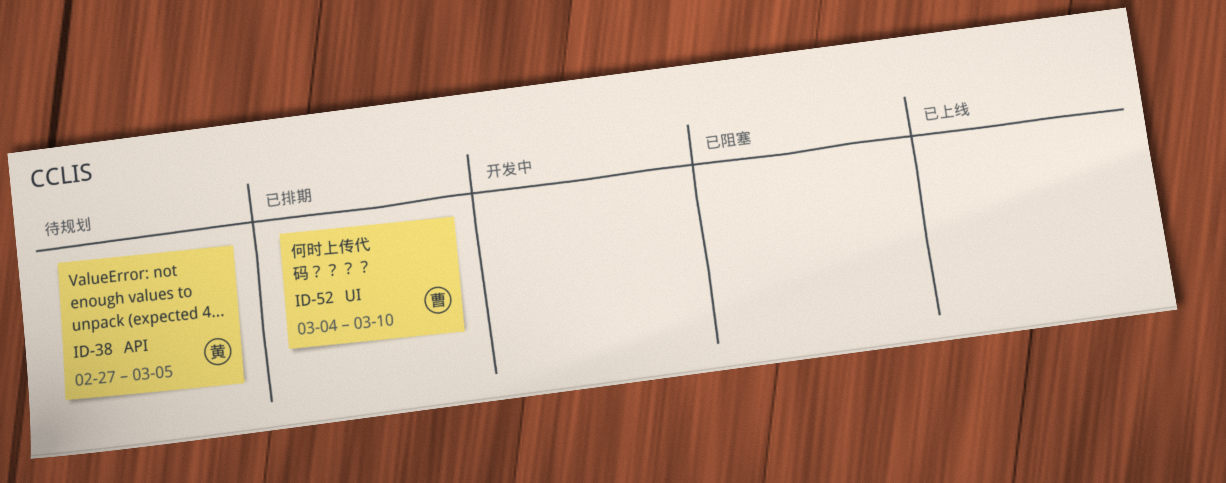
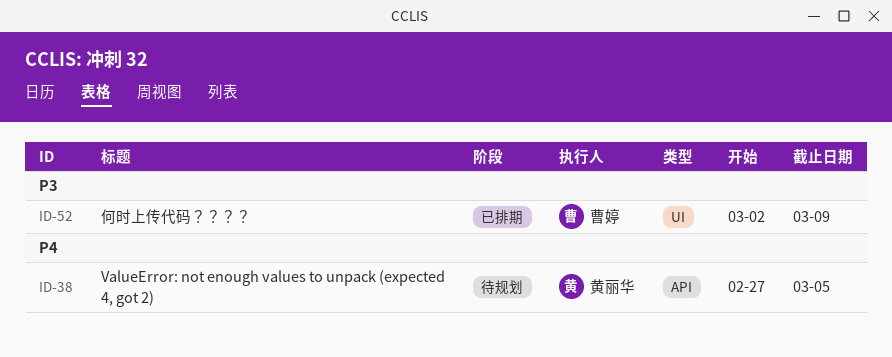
ID-52, start: Mar 4 -> Mar 2
ID-52, due: Mar 10 -> Mar 9

